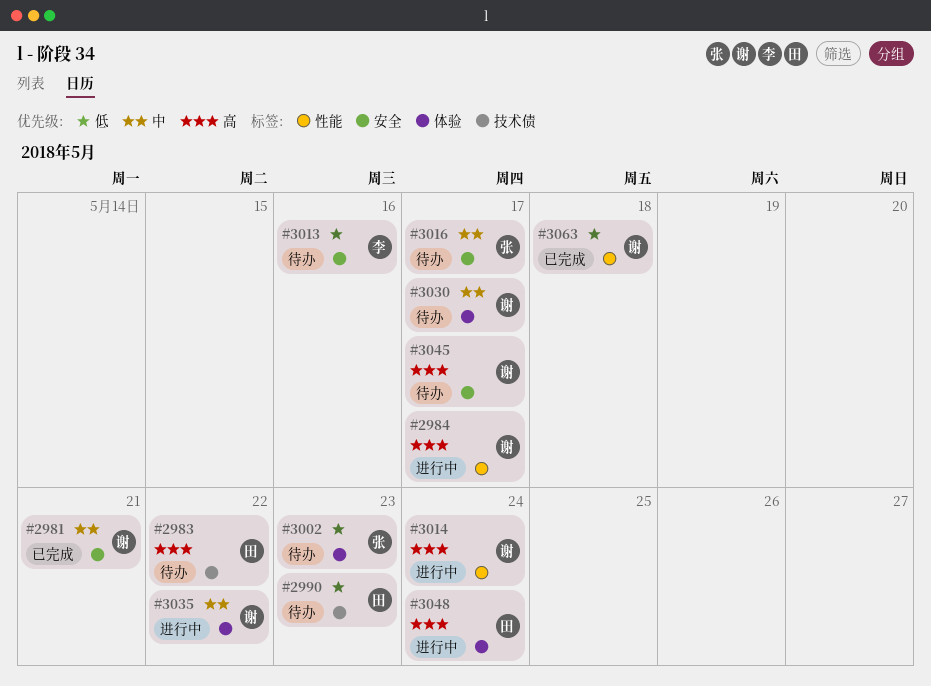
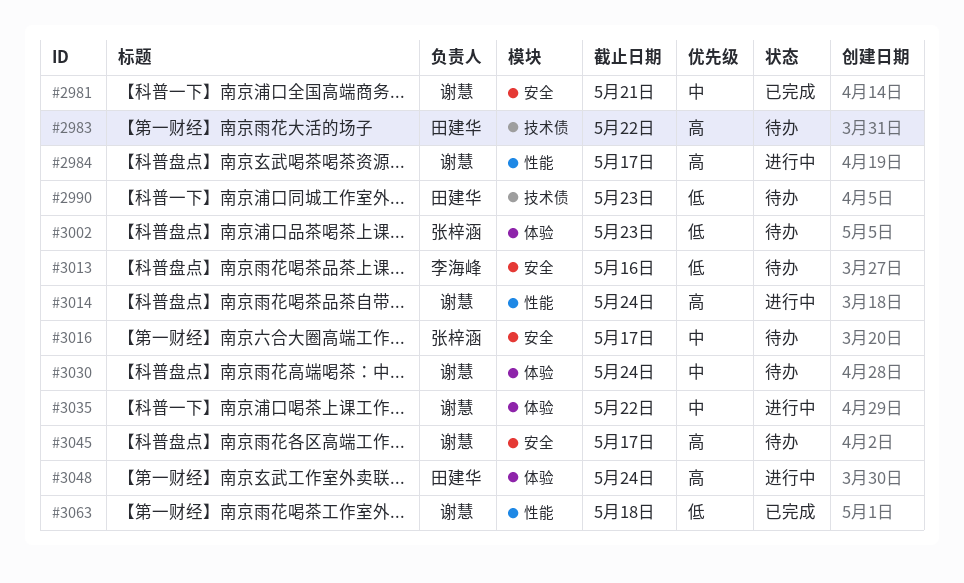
#3030, due: May 17 -> May 24

